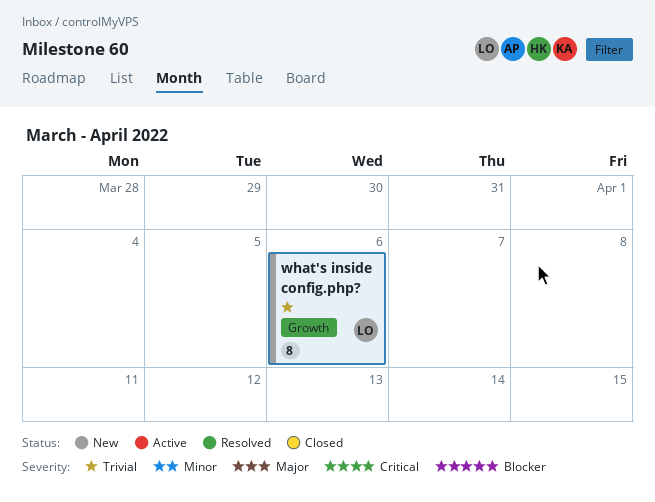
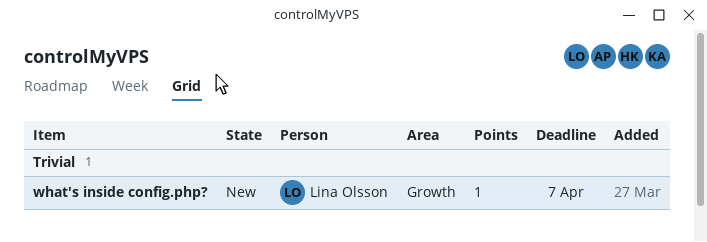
what's inside config.php?, estimate: 8 -> 1
what's inside config.php?, due: Apr 6 -> Apr 7

